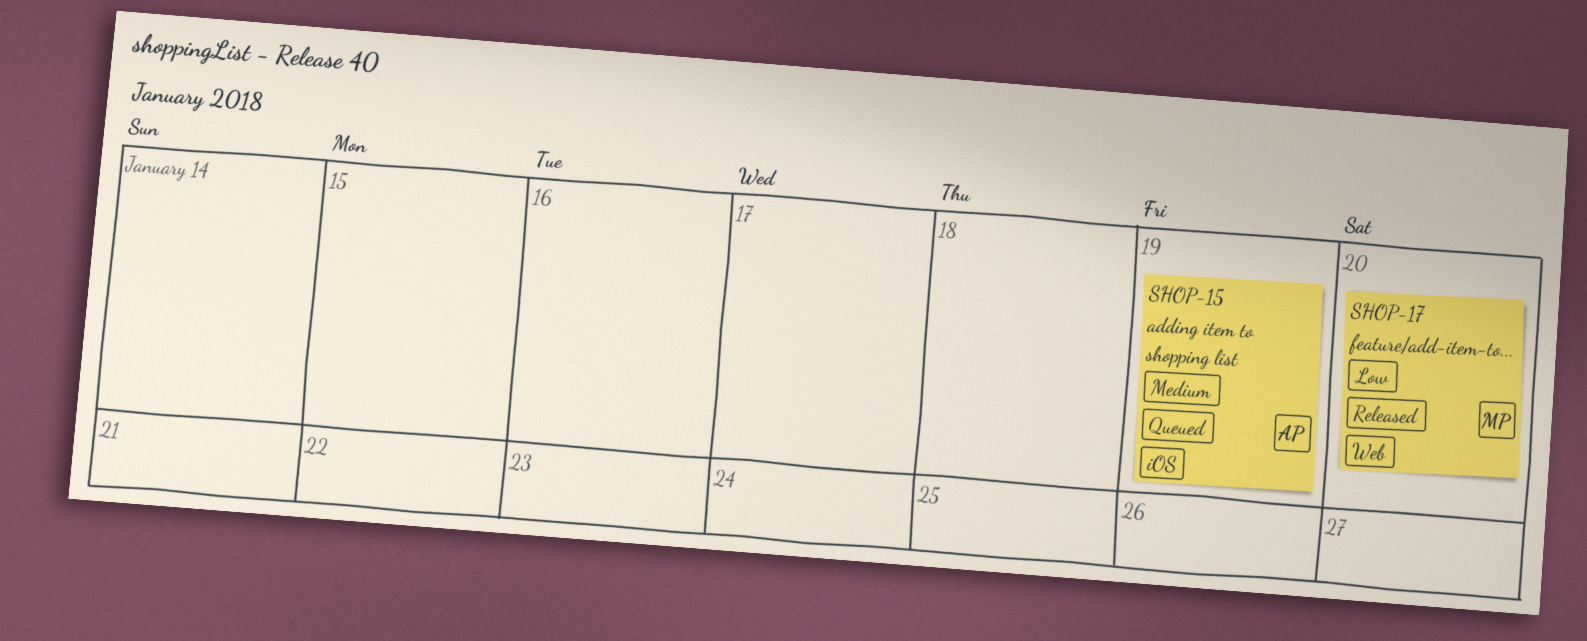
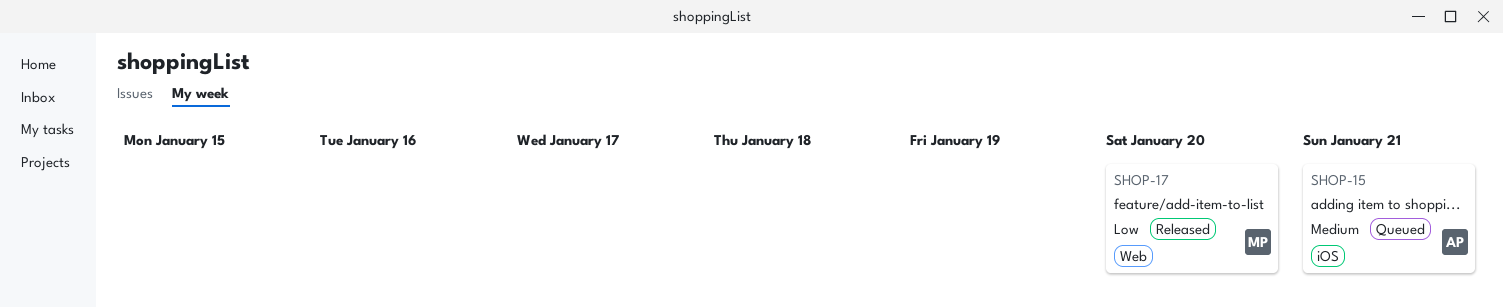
SHOP-15, due: Jan 19 -> Jan 21

